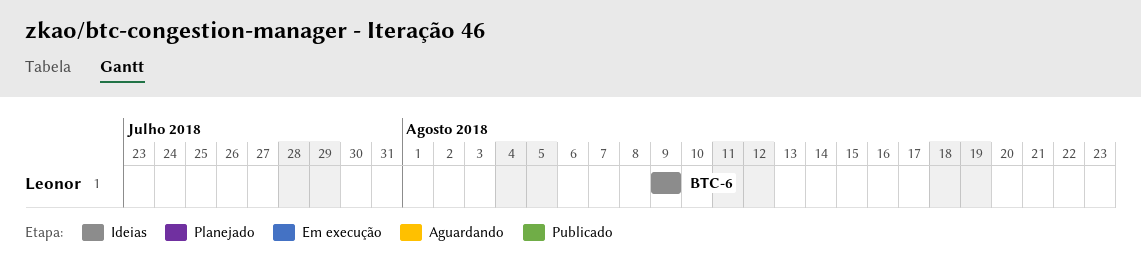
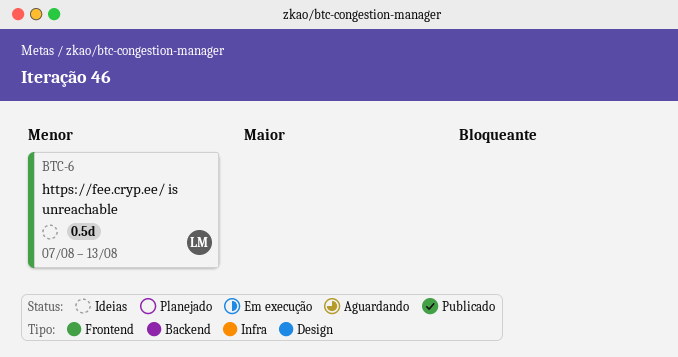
BTC-6, start: Aug 9 -> Aug 7
BTC-6, due: Aug 9 -> Aug 13

